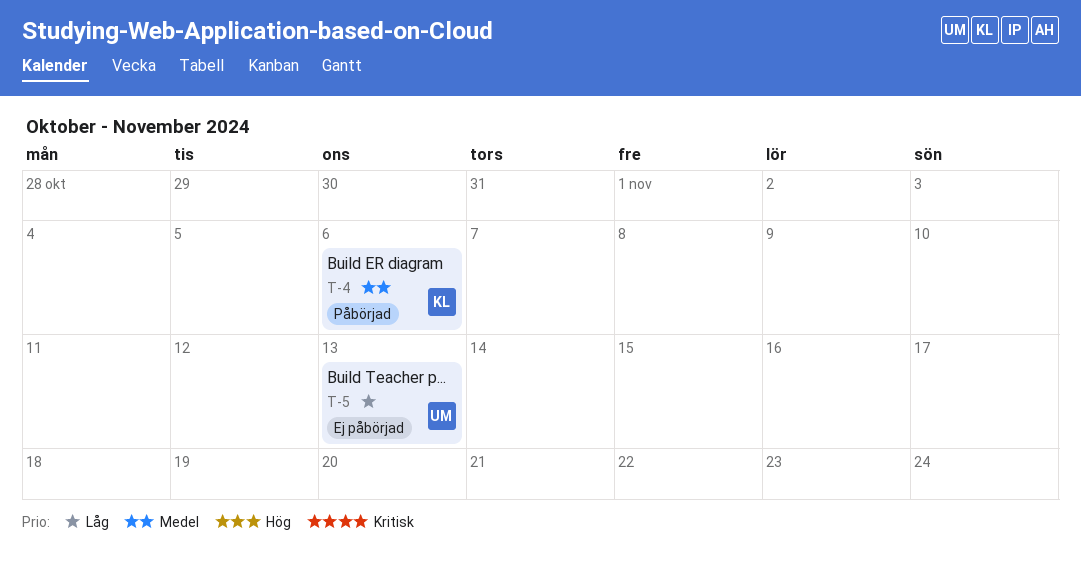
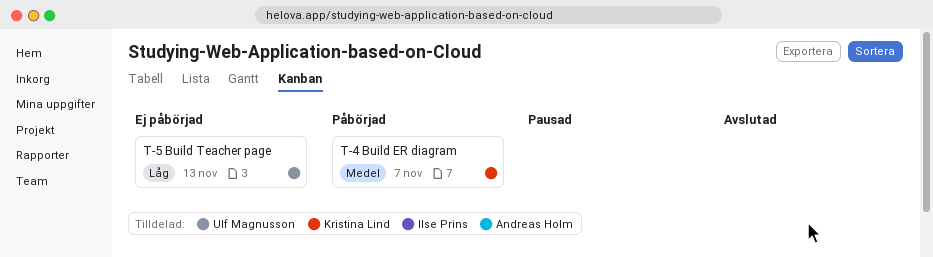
T-4, due: Nov 6 -> Nov 7

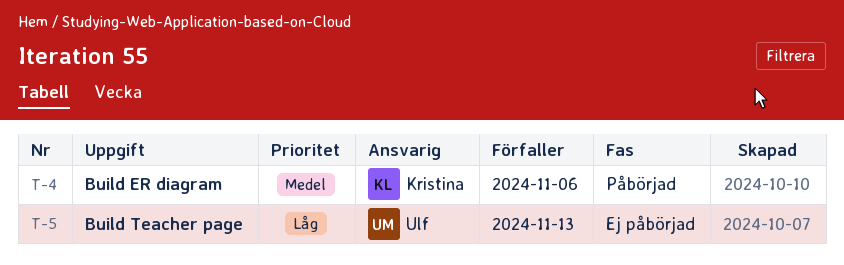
T-4, due: Nov 7 -> Nov 6

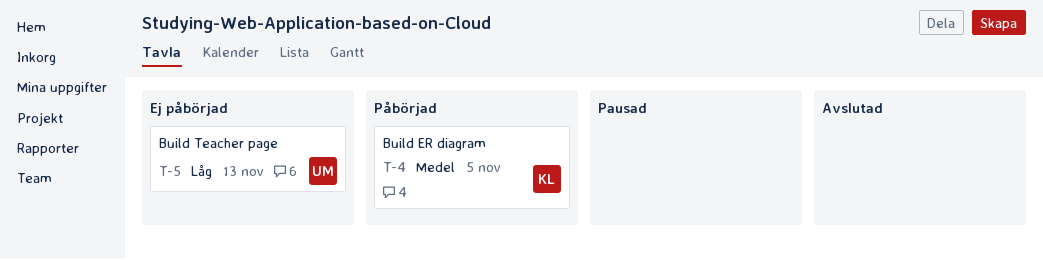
T-4, due: Nov 6 -> Nov 5

